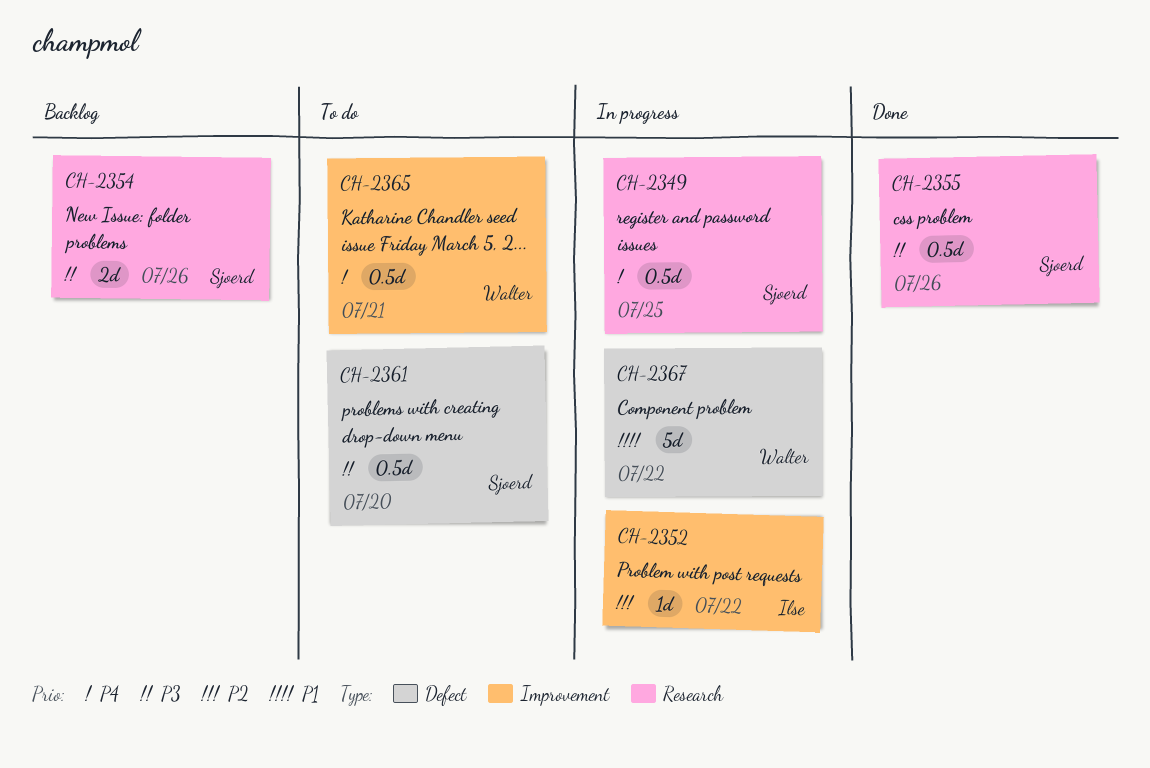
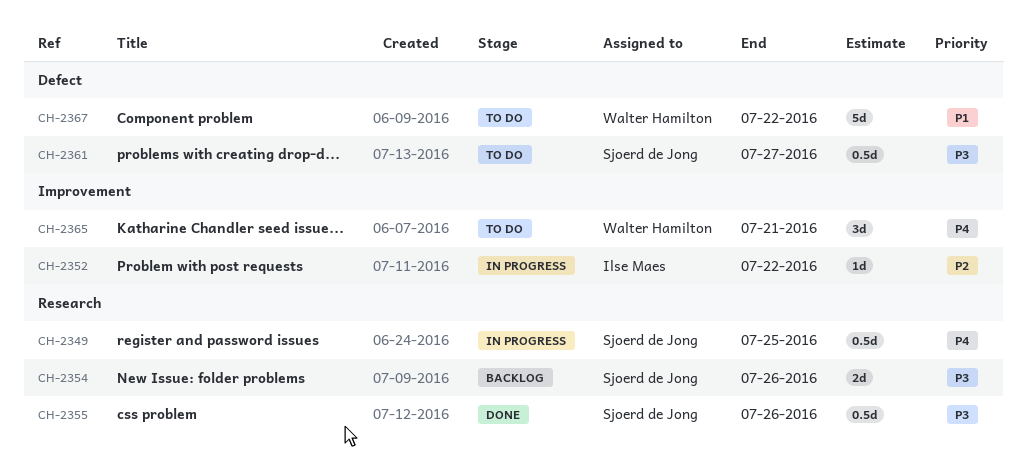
CH-2361, due: Jul 20 -> Jul 27
CH-2365, estimate: 0.5d -> 3d
CH-2367, status: In progress -> To do

